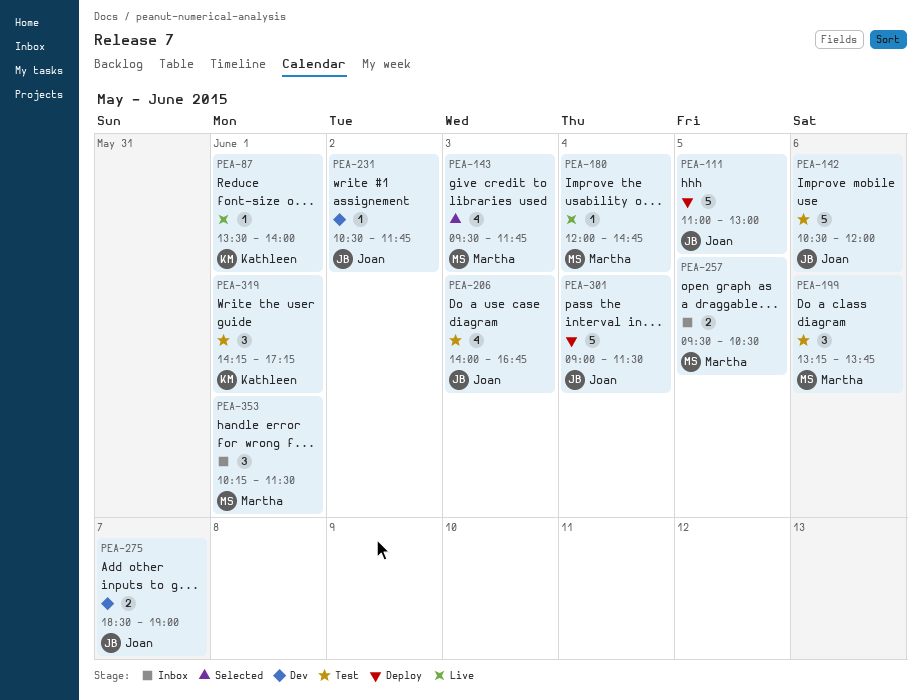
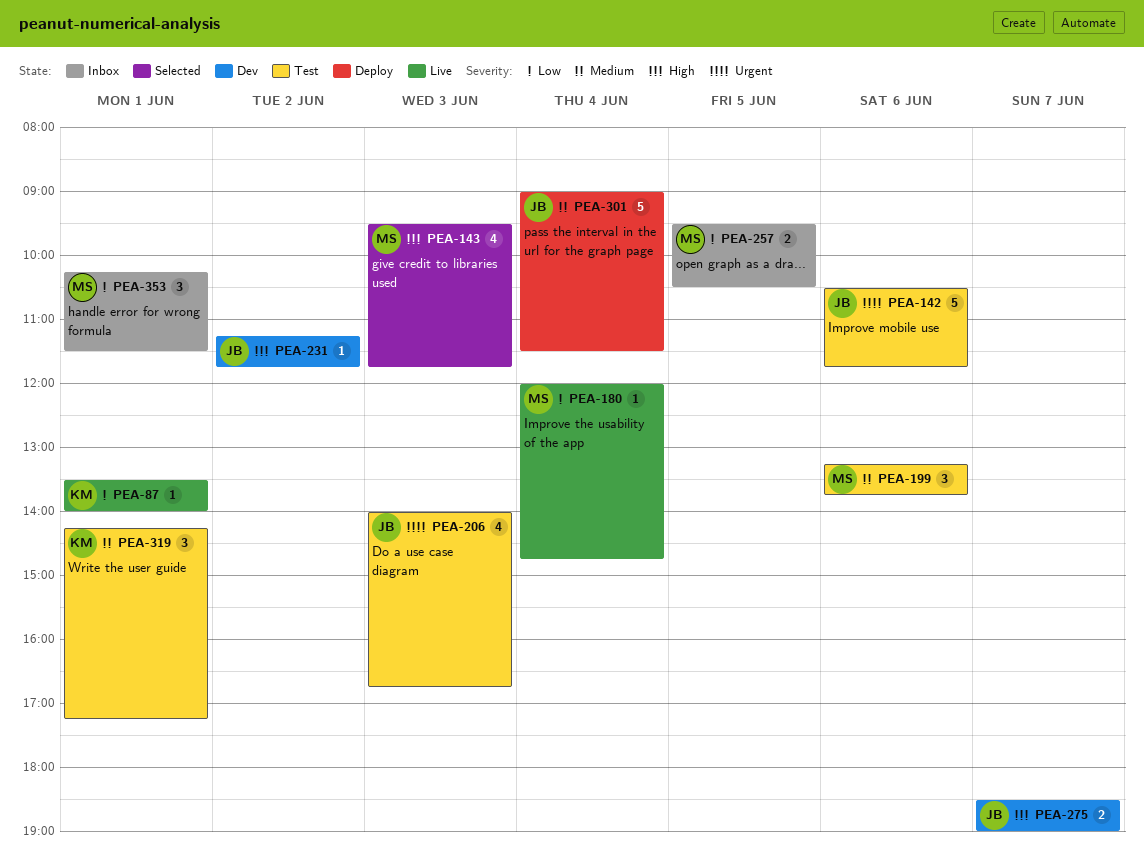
PEA-111: present -> none
PEA-142, ends: 12:00 -> 11:45
PEA-231, begins: 10:30 -> 11:15

